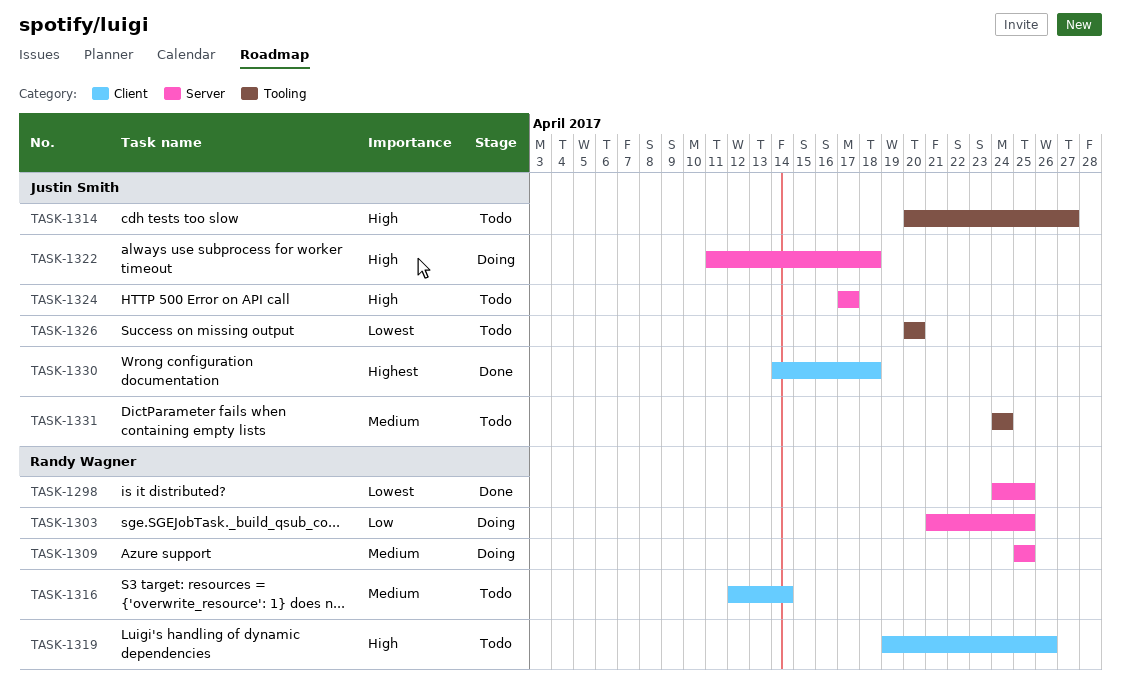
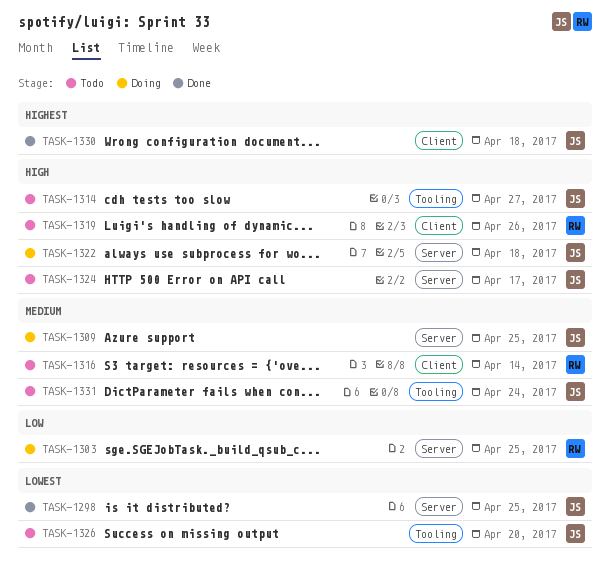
TASK-1298, owner: Randy Wagner -> Justin Smith
TASK-1309, owner: Randy Wagner -> Justin Smith

